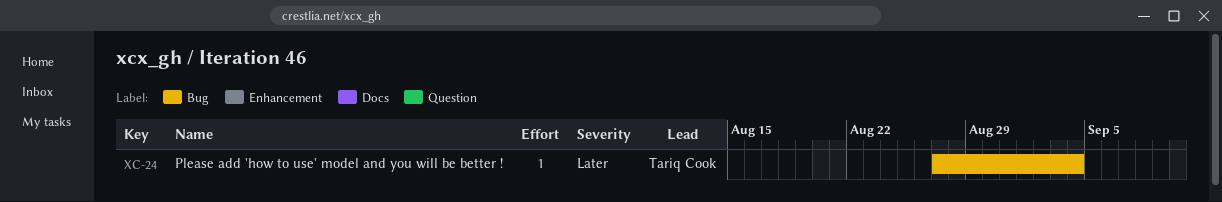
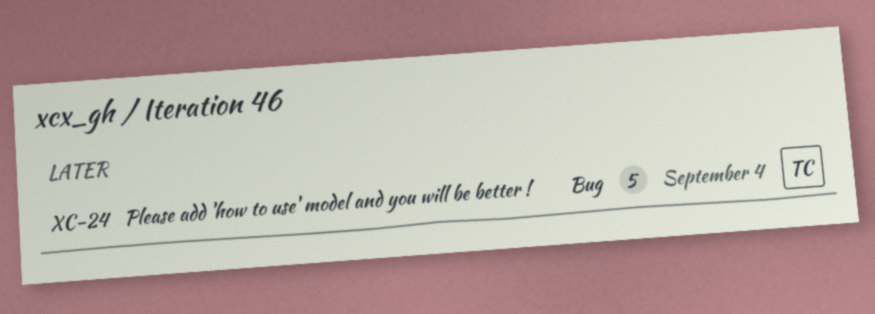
XC-24, estimate: 1 -> 5

